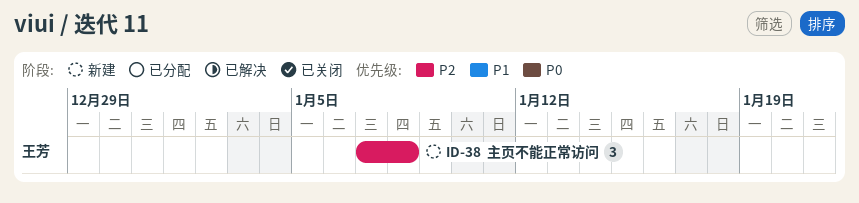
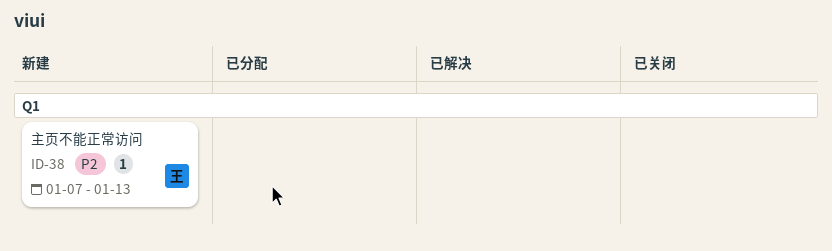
ID-38, estimate: 3 -> 1
ID-38, due: Jan 8 -> Jan 13

